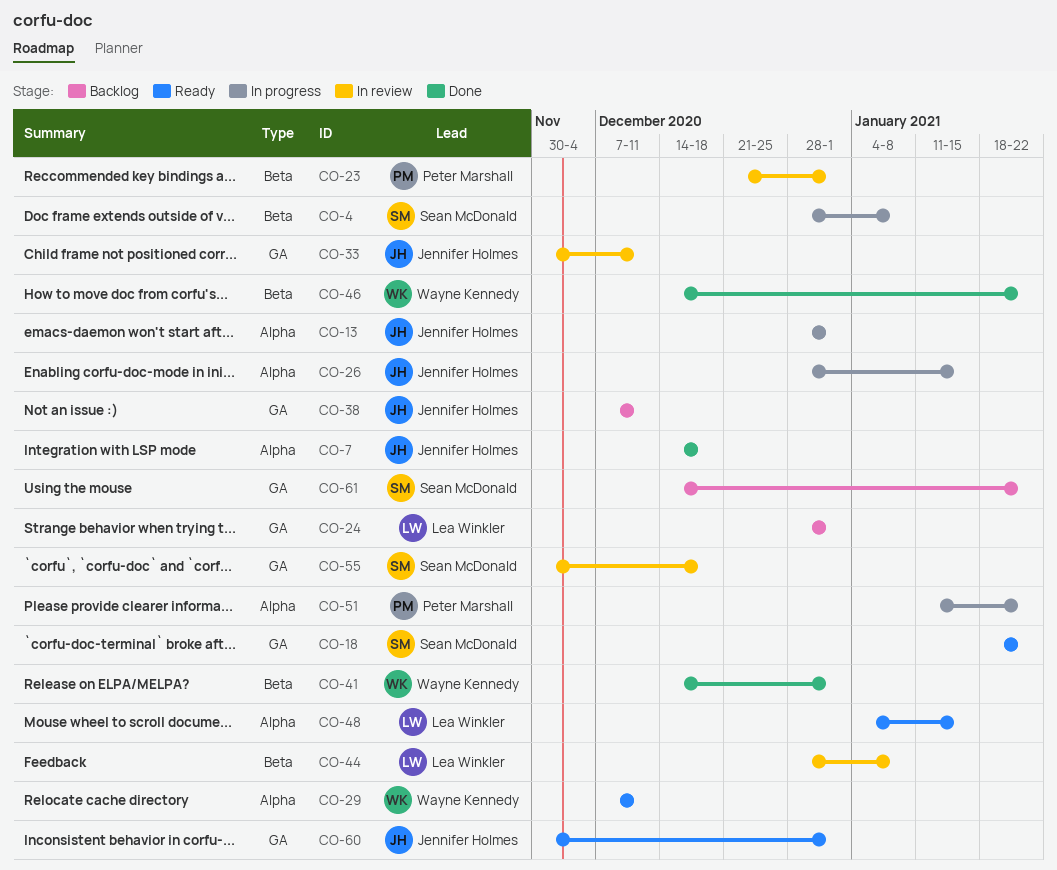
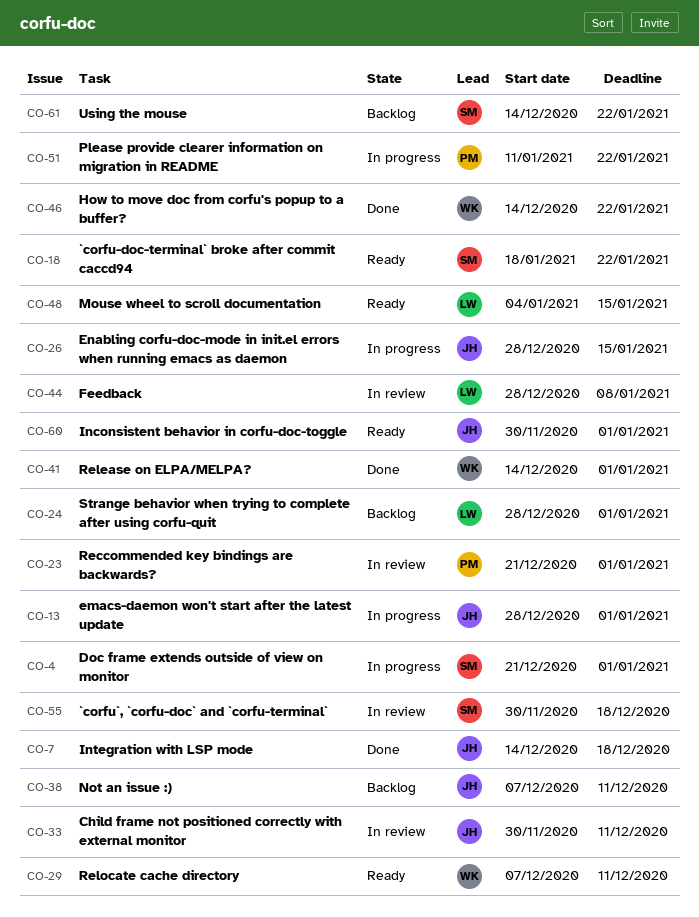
CO-4, start: Dec 28 -> Dec 21
CO-4, due: Jan 8 -> Jan 1

